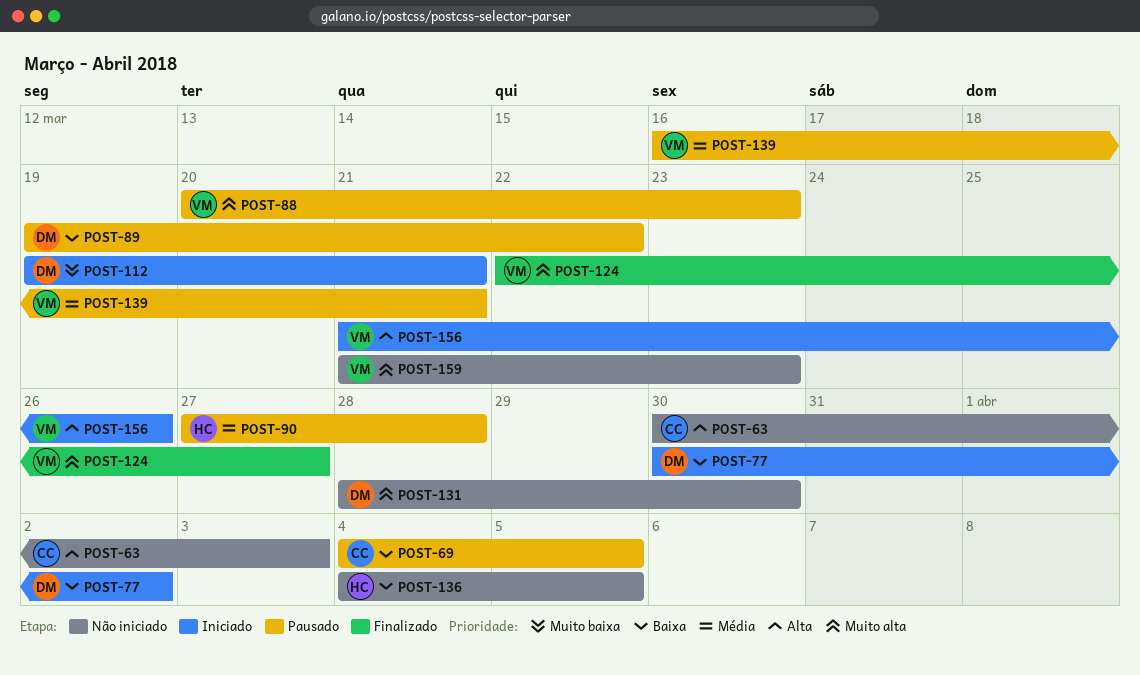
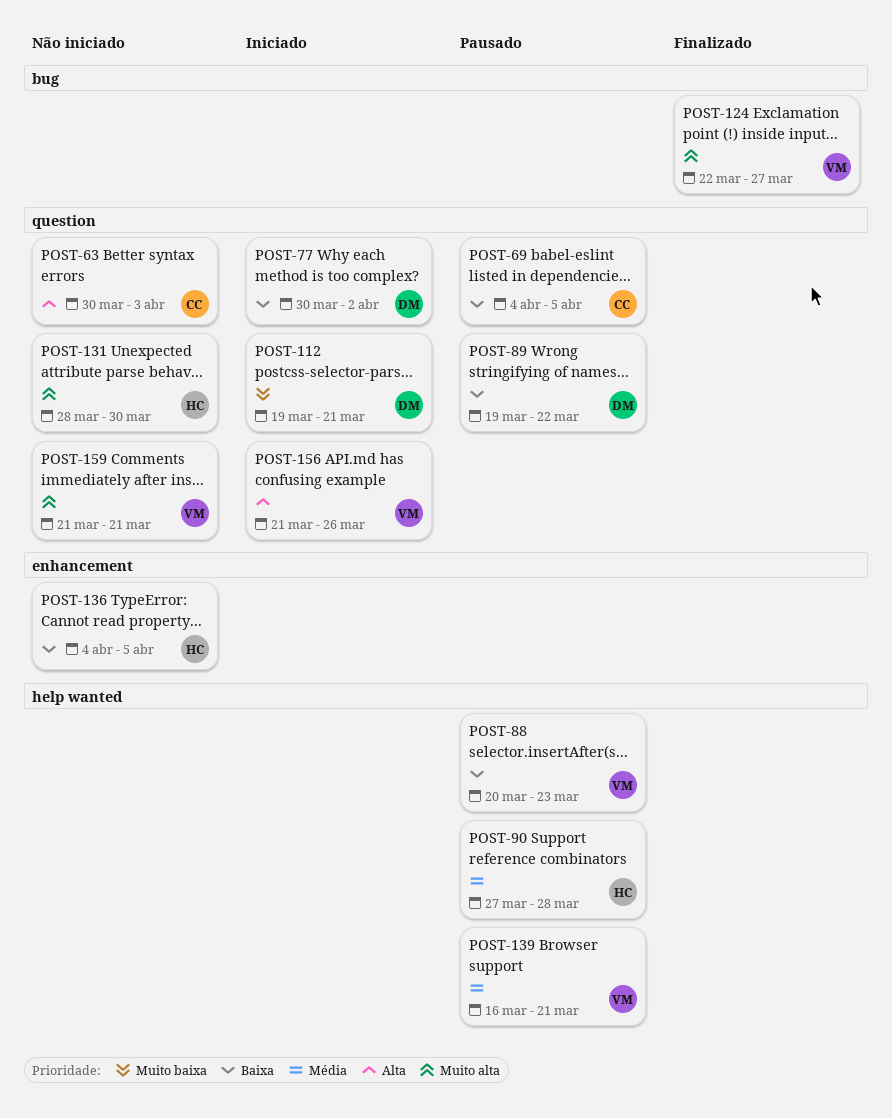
POST-88, priority: Muito alta -> Baixa
POST-131, owner: DM -> HC
POST-159, due: Mar 23 -> Mar 21

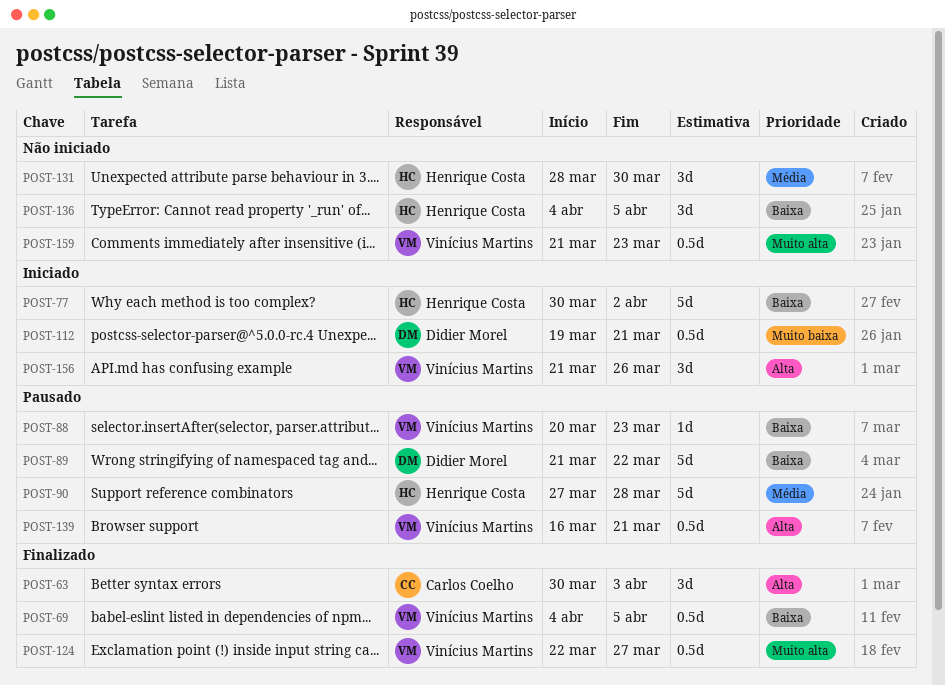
POST-63, status: Não iniciado -> Finalizado
POST-69, status: Pausado -> Finalizado
POST-69, owner: Carlos Coelho -> Vinícius Martins
POST-77, owner: Didier Morel -> Henrique Costa
POST-89, start: Mar 19 -> Mar 21
POST-131, priority: Muito alta -> Média
POST-139, priority: Média -> Alta
POST-159, due: Mar 21 -> Mar 23

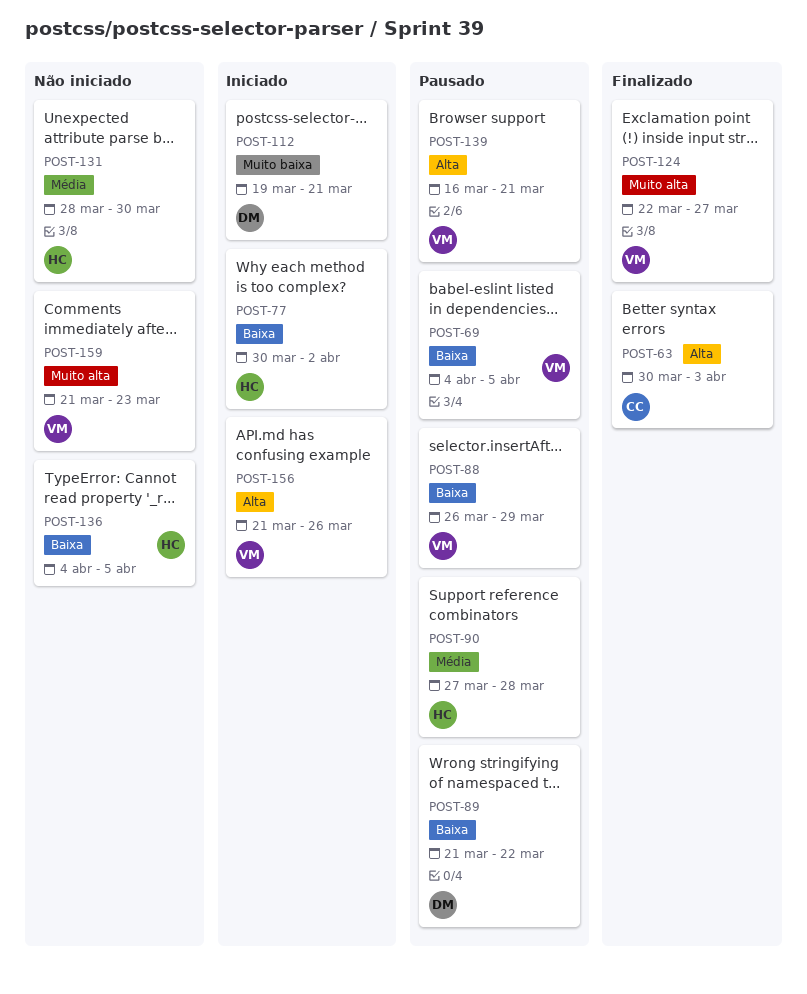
POST-69, status: Finalizado -> Pausado
POST-88, start: Mar 20 -> Mar 26
POST-88, due: Mar 23 -> Mar 29

